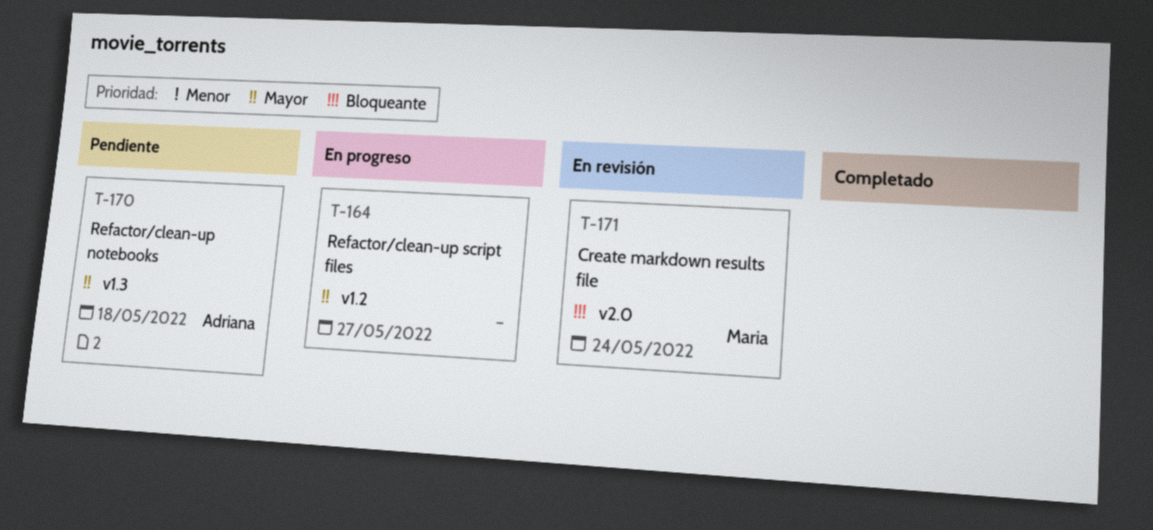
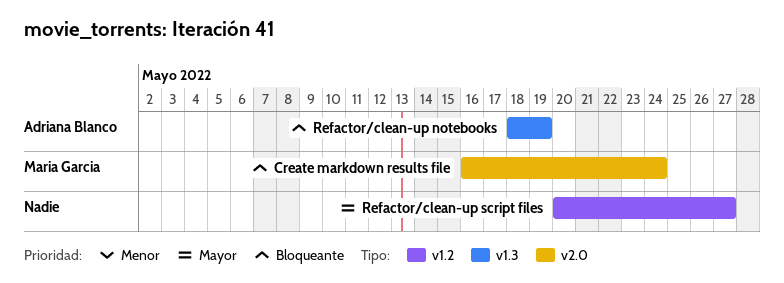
Refactor/clean-up notebooks, priority: Mayor -> Bloqueante
Refactor/clean-up notebooks, due: May 18 -> May 19

